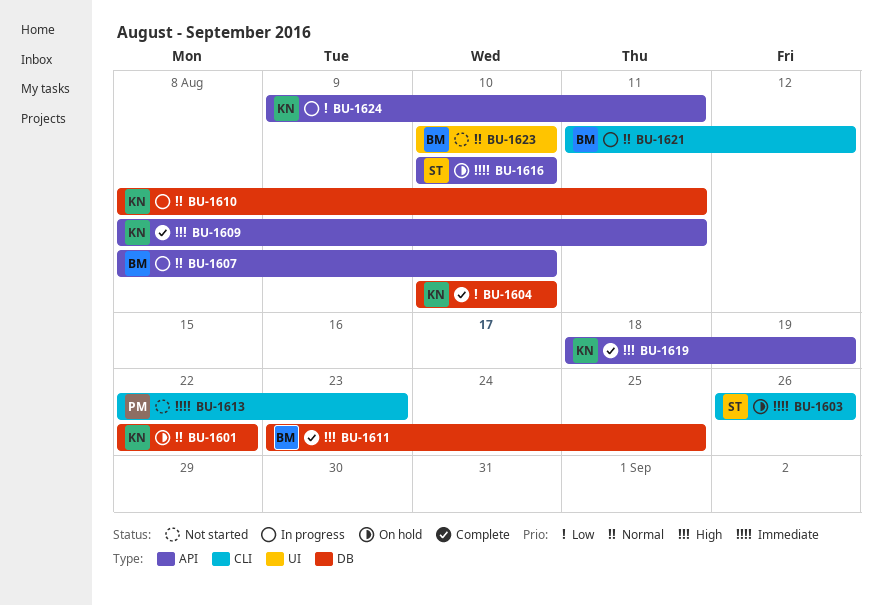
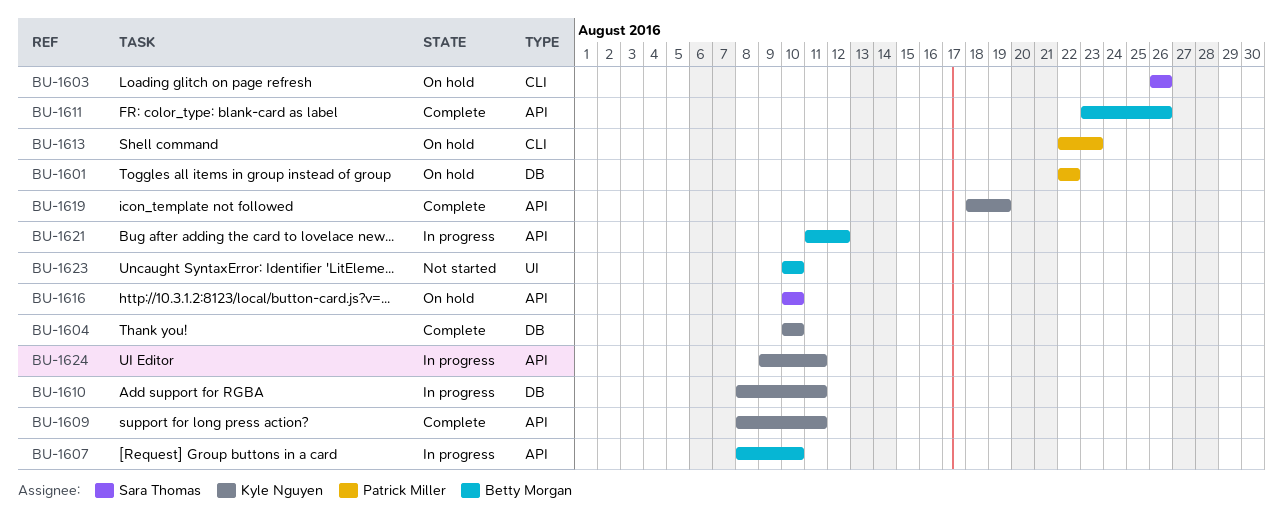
BU-1601, owner: Kyle Nguyen -> Patrick Miller
BU-1611, label: DB -> API
BU-1611, due: Aug 25 -> Aug 26
BU-1613, status: Not started -> On hold
BU-1621, label: CLI -> API

